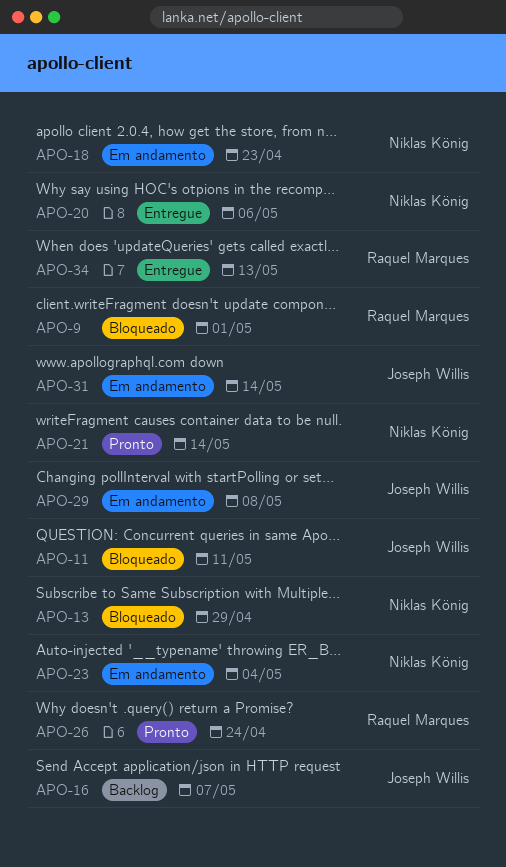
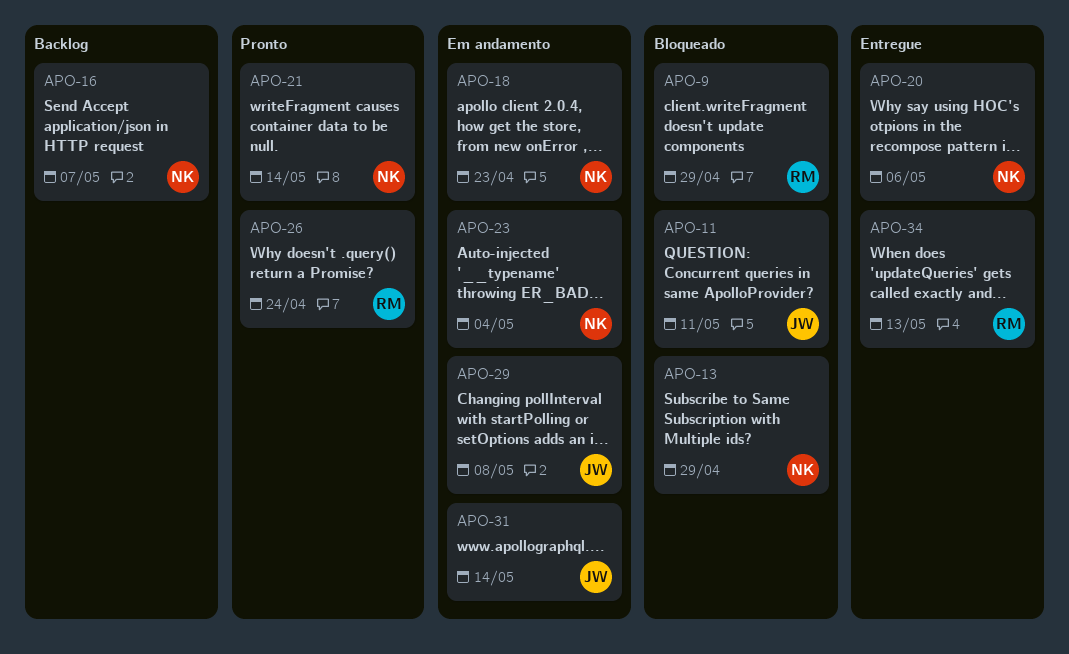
APO-9, due: May 1 -> Apr 29
APO-16, owner: Joseph Willis -> Niklas König

